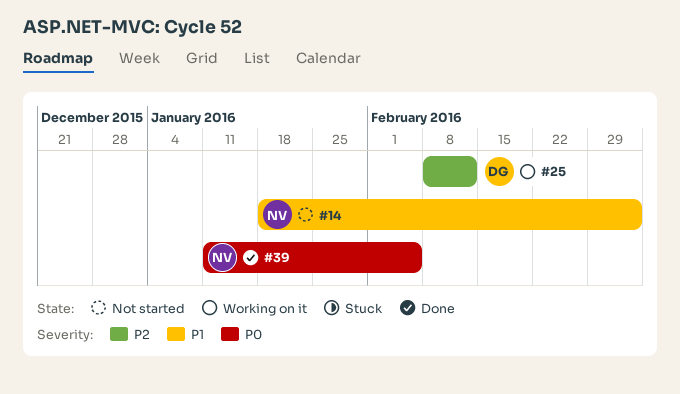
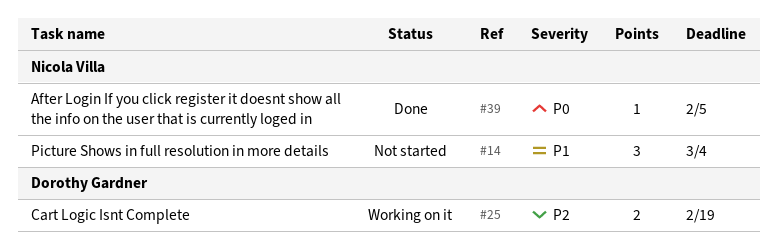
#25, due: Feb 12 -> Feb 19

